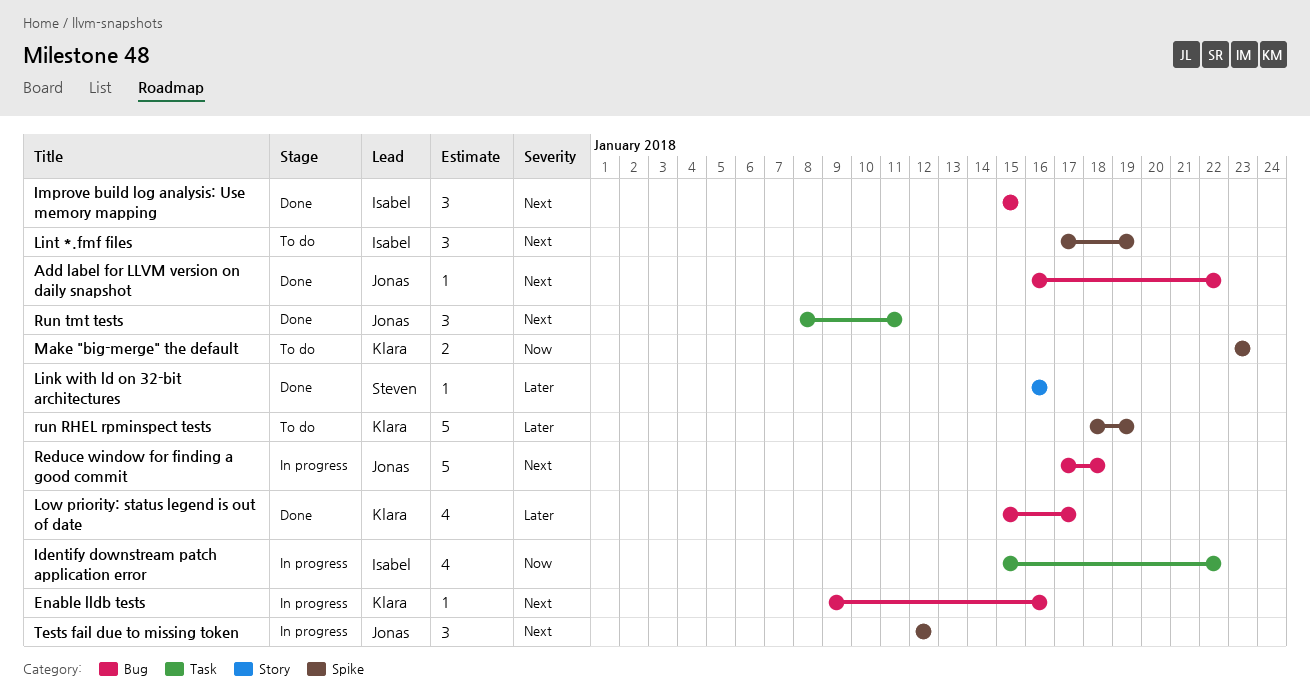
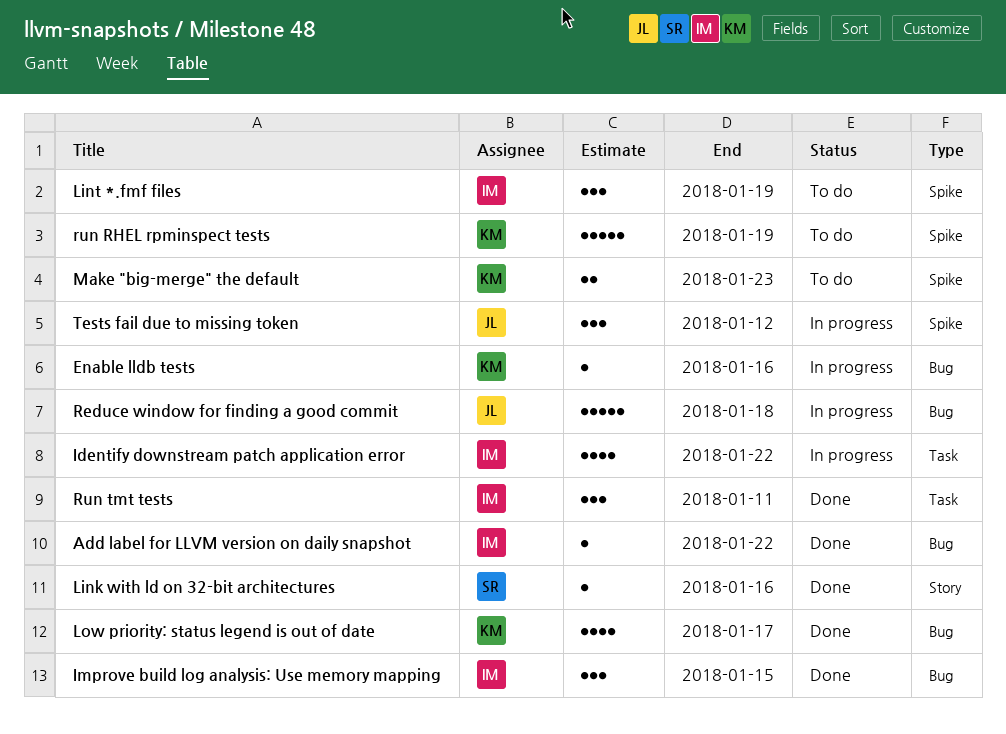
Add label for LLVM version on daily snapshot, owner: Jonas -> Isabel
Run tmt tests, owner: Jonas -> Isabel

